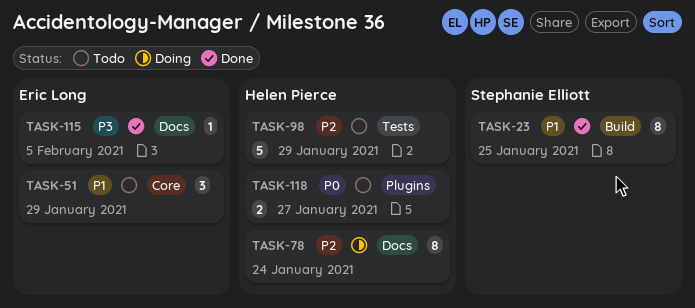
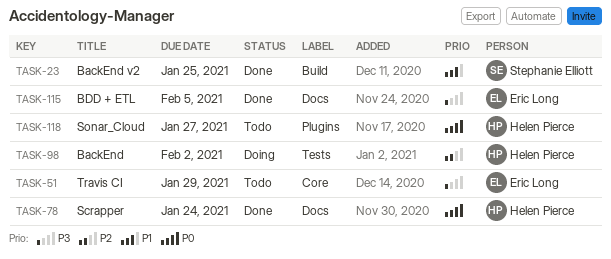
TASK-51, priority: P1 -> P3
TASK-78, status: Doing -> Done
TASK-78, priority: P2 -> P0
TASK-98, status: Todo -> Doing
TASK-98, due: Jan 29 -> Feb 2

